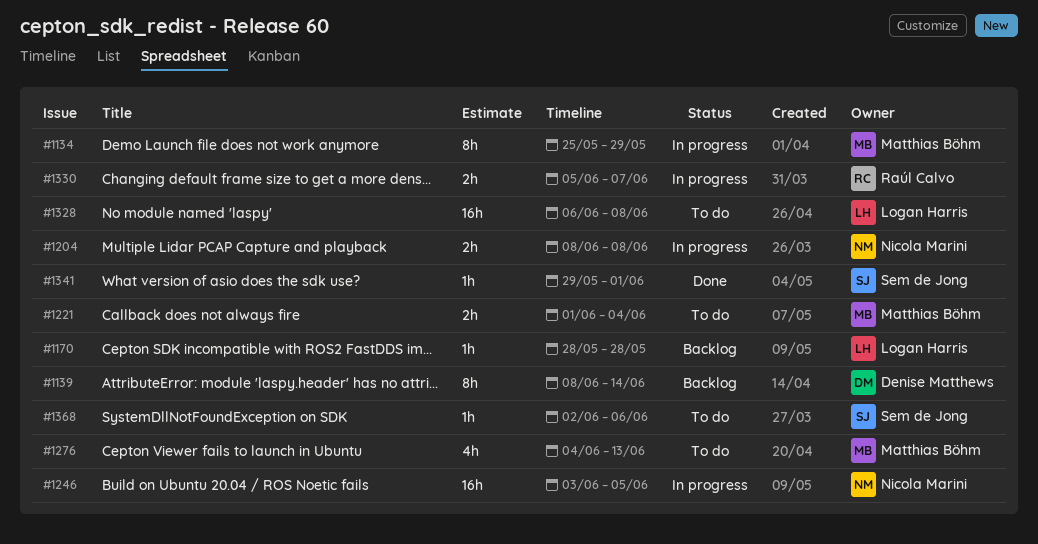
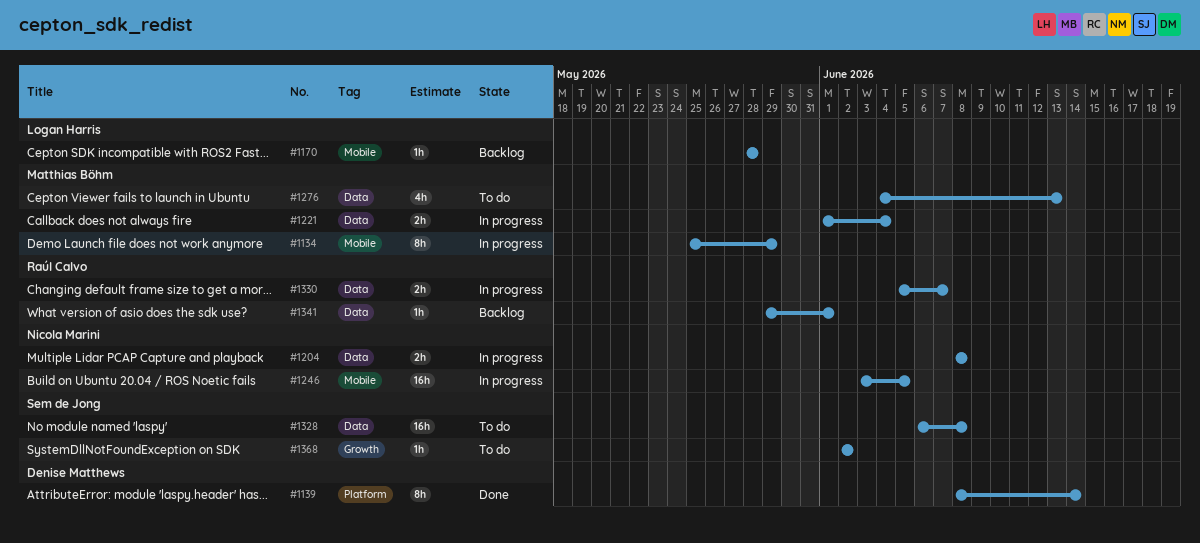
#1139, status: Backlog -> Done
#1221, status: To do -> In progress
#1328, owner: Logan Harris -> Sem de Jong
#1341, status: Done -> Backlog
#1341, owner: Sem de Jong -> Raúl Calvo
#1368, due: Jun 6 -> Jun 2

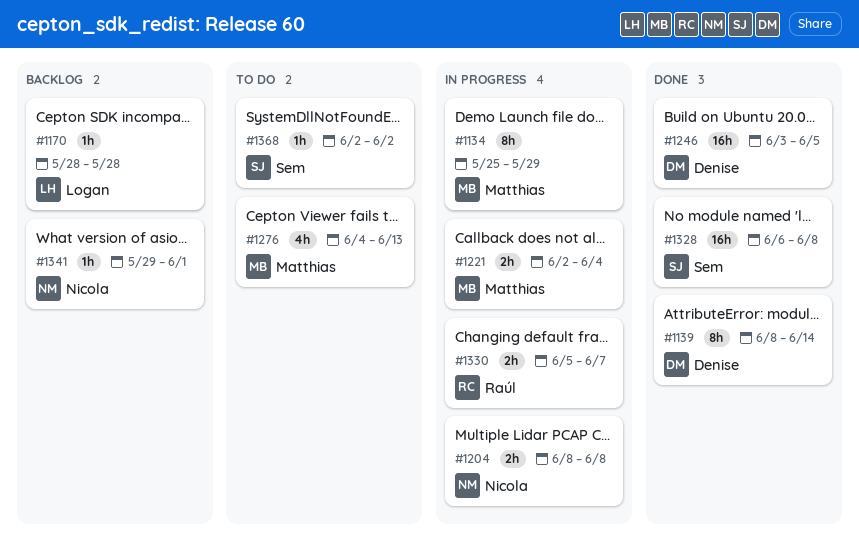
#1221, start: Jun 1 -> Jun 2
#1246, status: In progress -> Done
#1246, owner: Nicola Marini -> Denise Matthews
#1328, status: To do -> Done
#1341, owner: Raúl Calvo -> Nicola Marini

